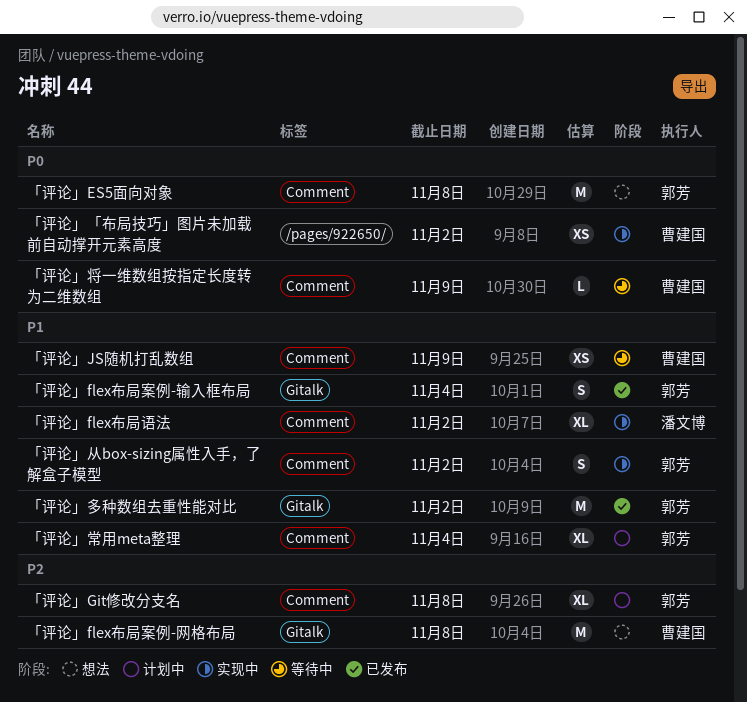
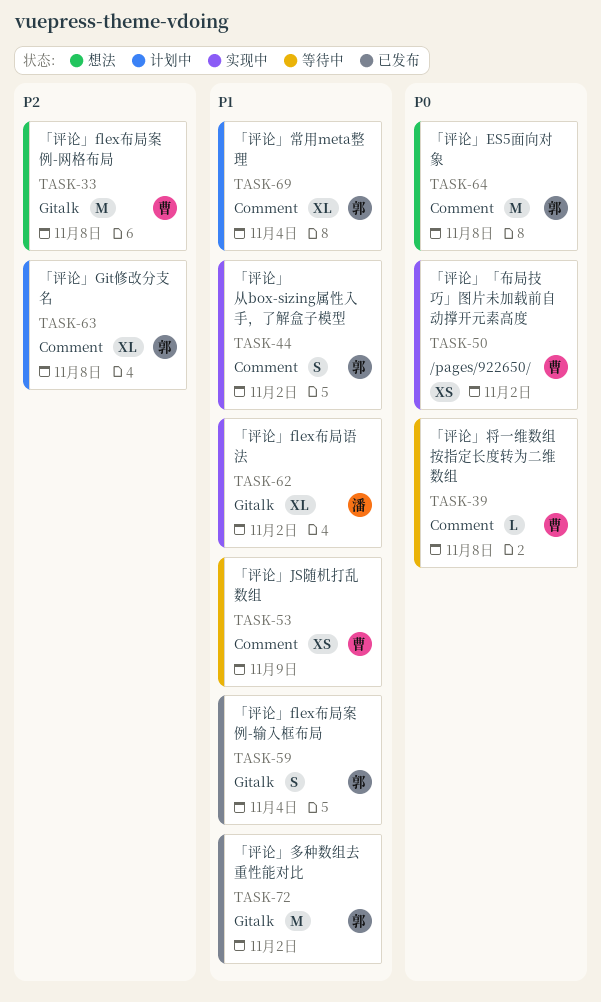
「评论」flex布局语法, label: Comment -> Gitalk
「评论」将一维数组按指定长度转为二维数组, due: Nov 9 -> Nov 8

